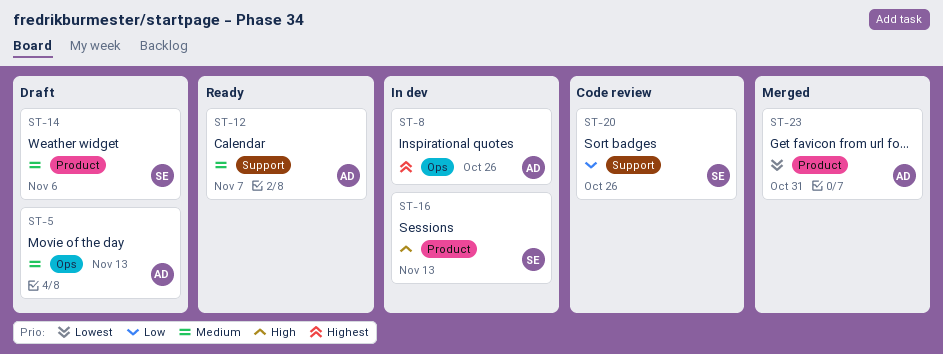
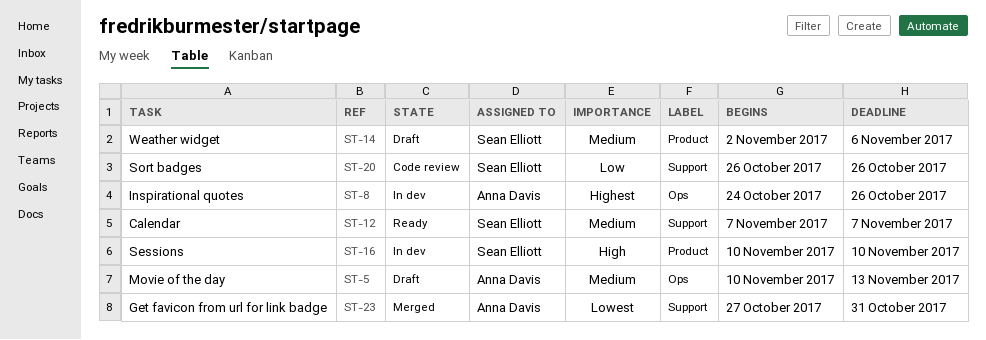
ST-12, owner: Anna Davis -> Sean Elliott
ST-16, due: Nov 13 -> Nov 10
ST-23, label: Product -> Support

